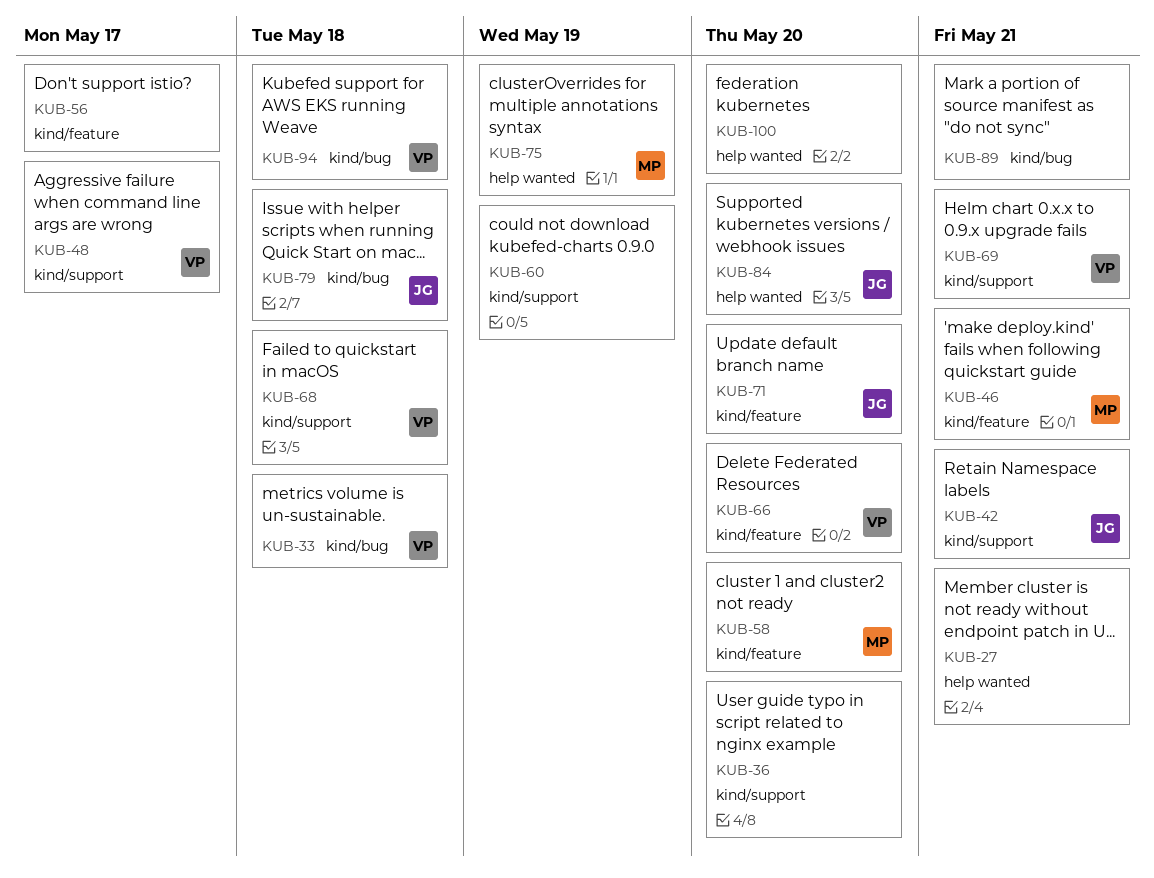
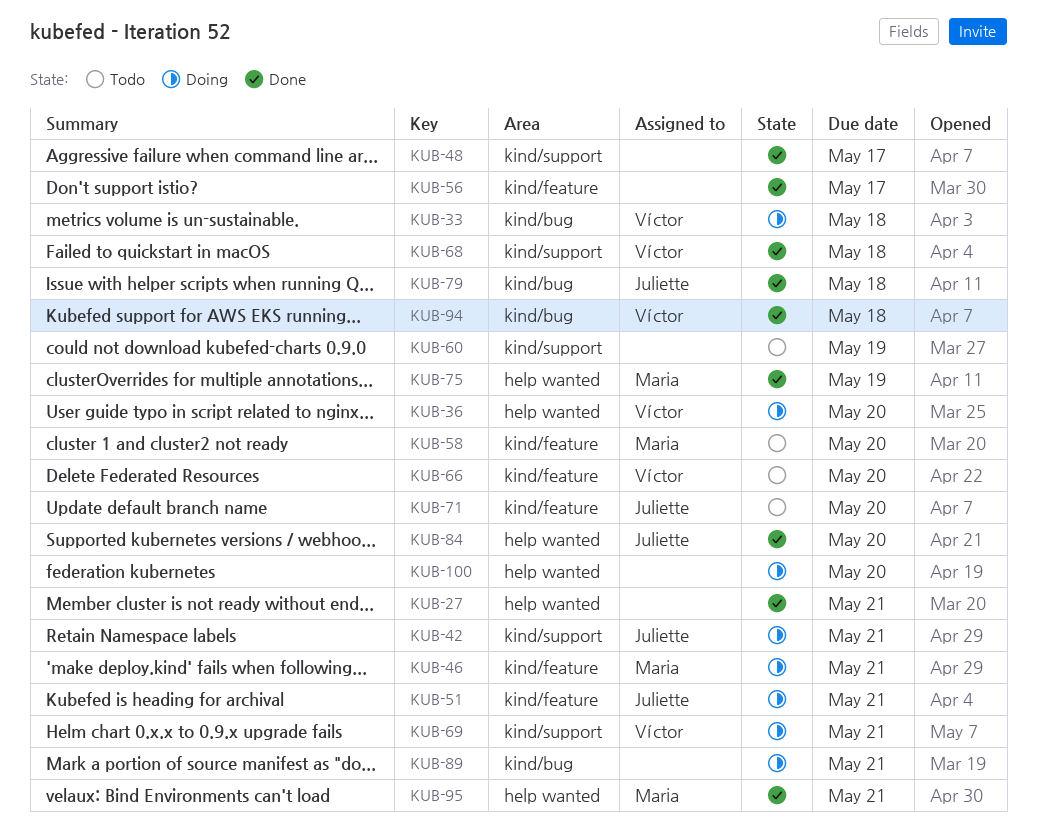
KUB-36, owner: none -> Víctor
KUB-36, label: kind/support -> help wanted
KUB-48, owner: Víctor -> none
KUB-51: none -> present
KUB-95: none -> present

